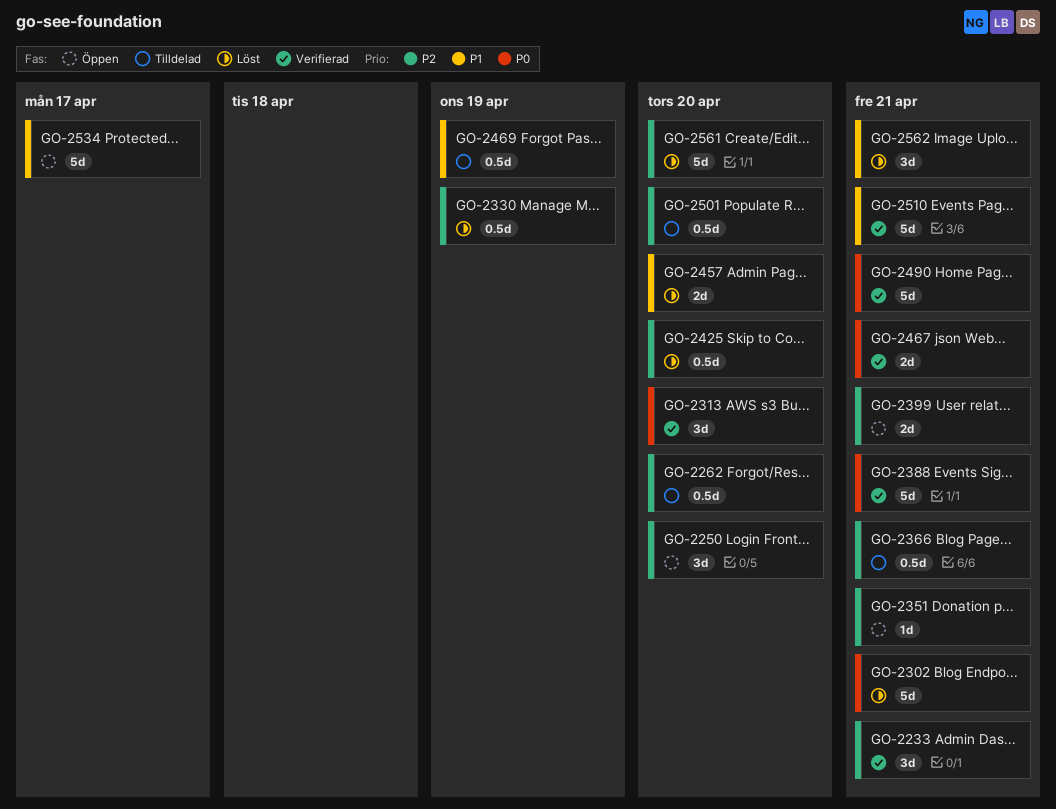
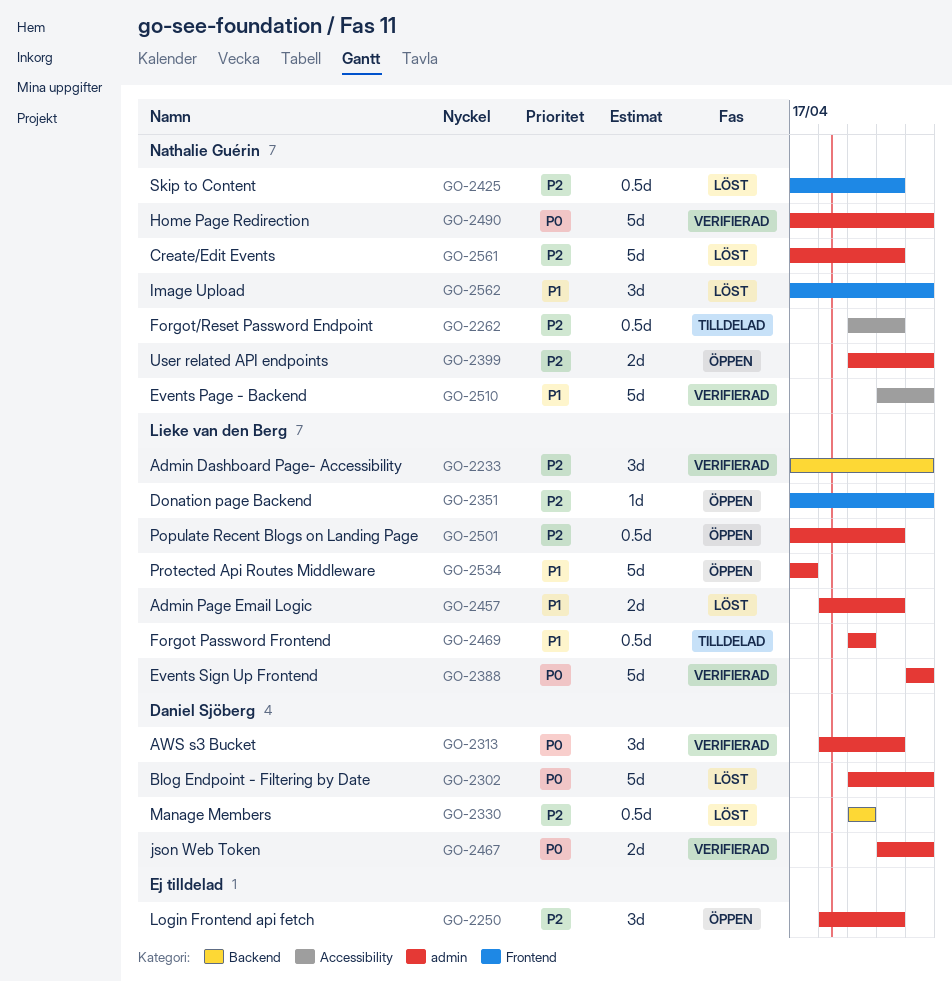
GO-2366: present -> none
GO-2501, status: Tilldelad -> Öppen

